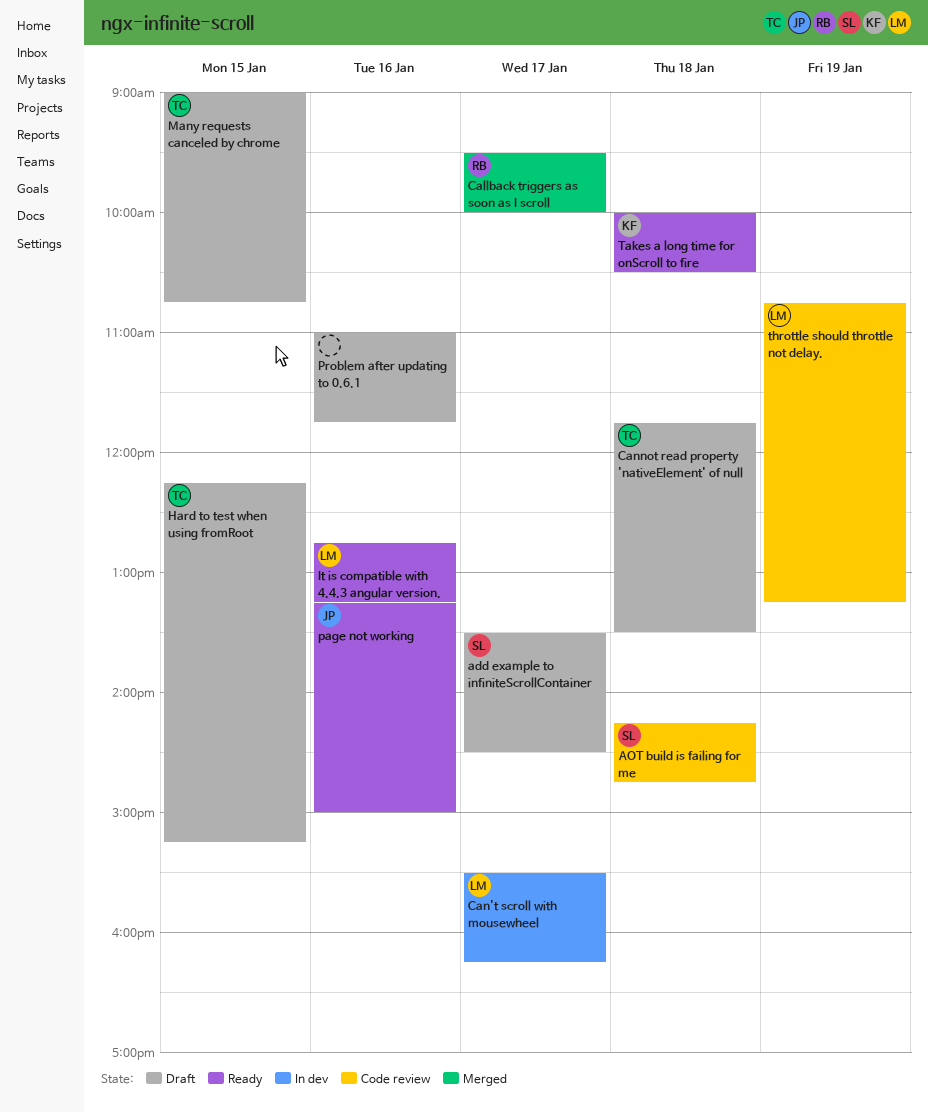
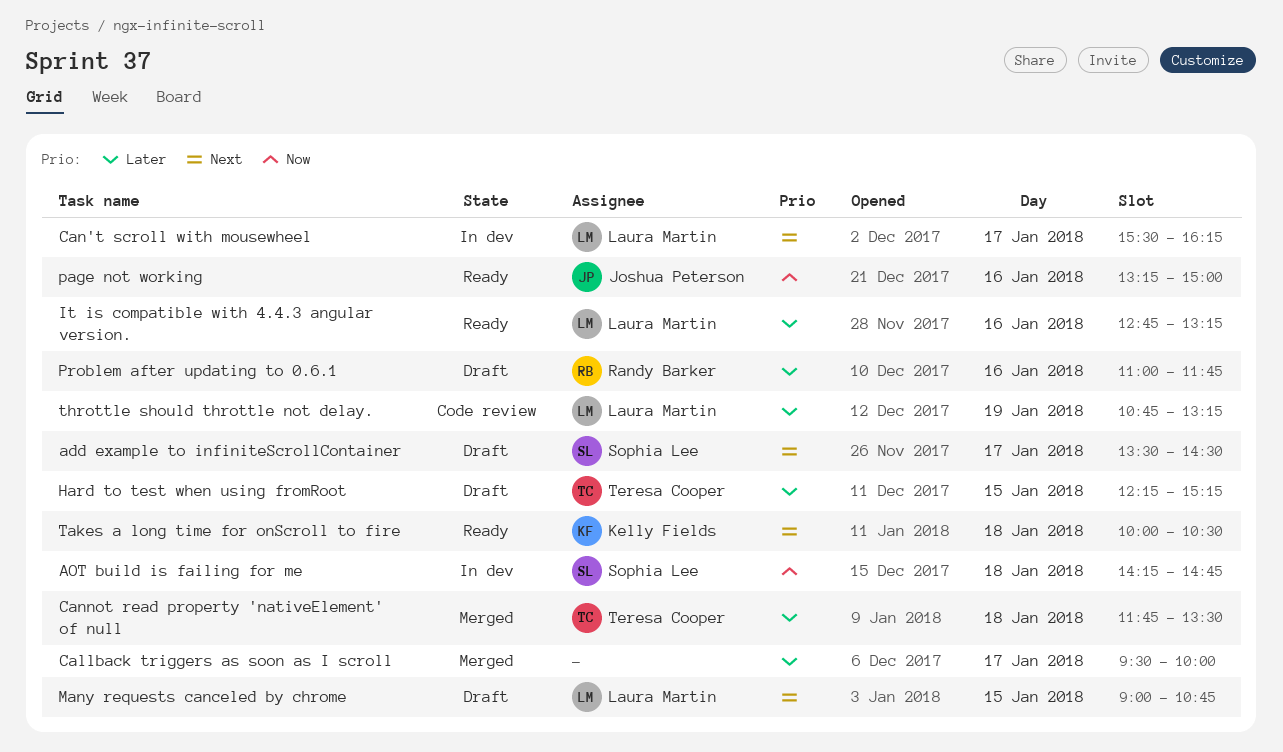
AOT build is failing for me, status: Code review -> In dev
Callback triggers as soon as I scroll, owner: Randy Barker -> none
Cannot read property 'nativeElement' of null, status: Draft -> Merged
Many requests canceled by chrome, owner: Teresa Cooper -> Laura Martin
Problem after updating to 0.6.1, owner: none -> Randy Barker

